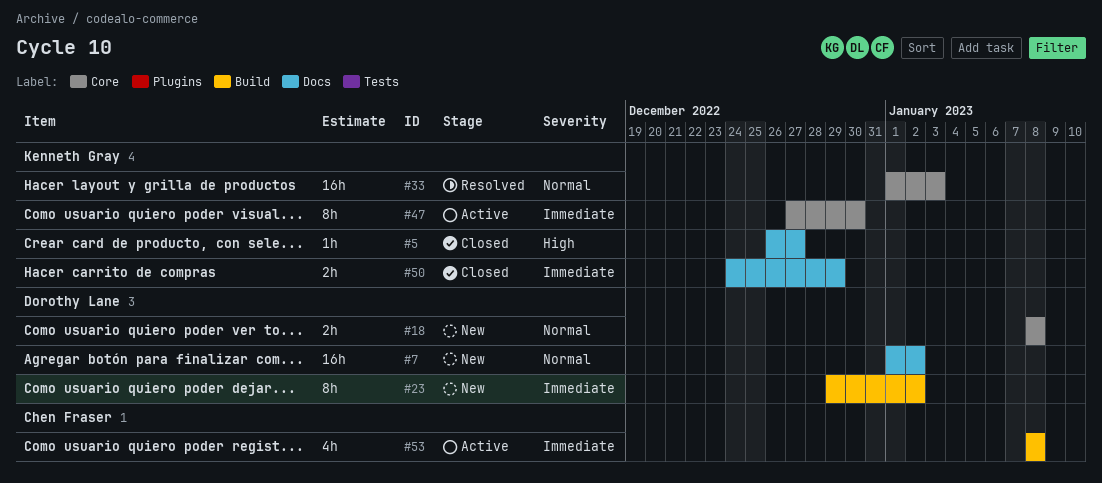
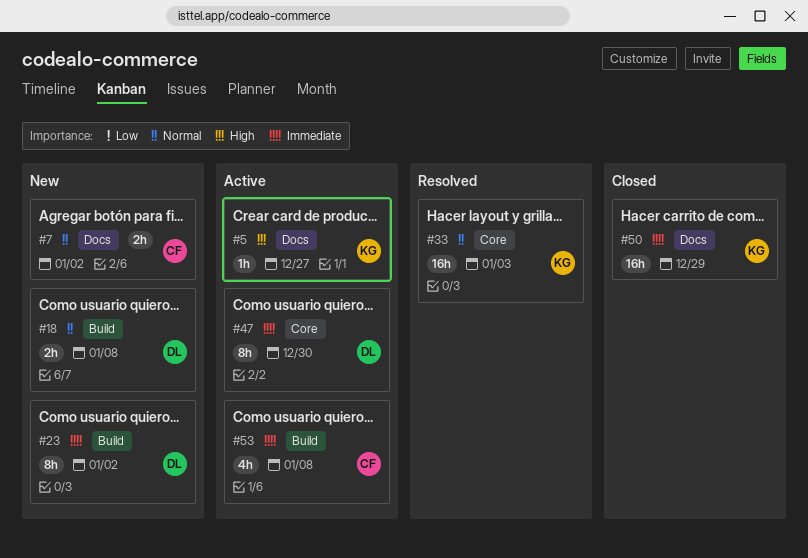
#5, status: Closed -> Active
#7, owner: Dorothy Lane -> Chen Fraser
#7, estimate: 16h -> 2h
#18, label: Core -> Build
#47, owner: Kenneth Gray -> Dorothy Lane
#50, estimate: 2h -> 16h

